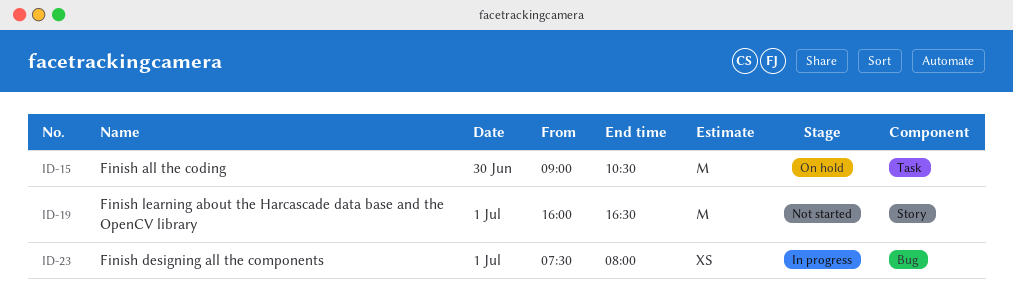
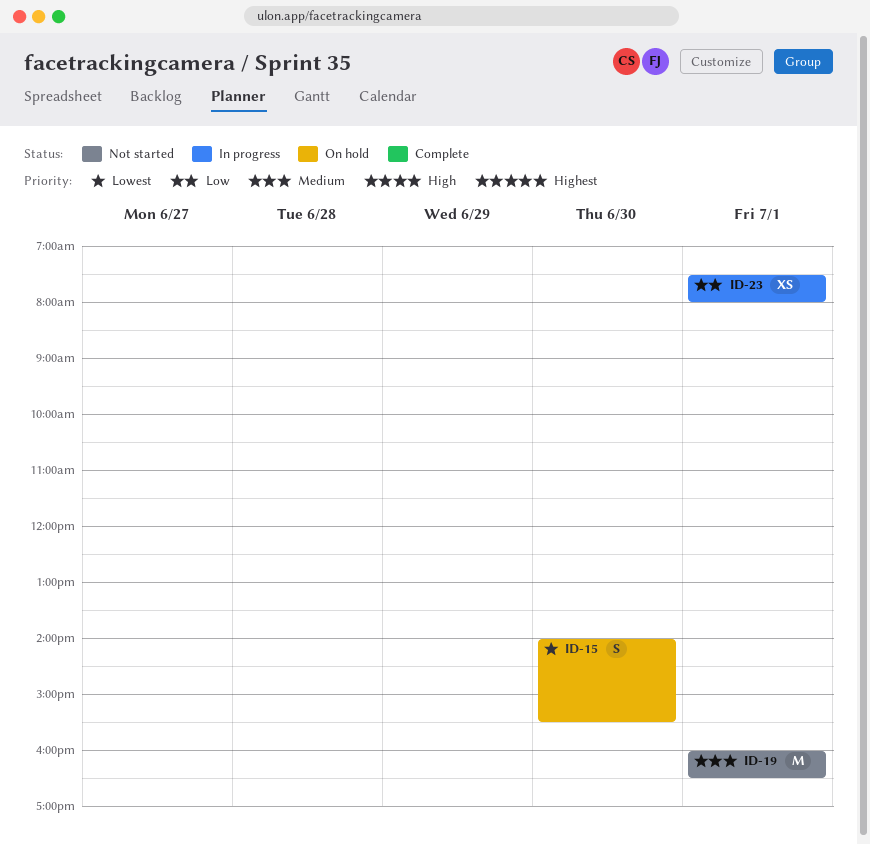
ID-15, estimate: M -> S
ID-15, begins: 09:00 -> 14:00
ID-15, ends: 10:30 -> 15:30

